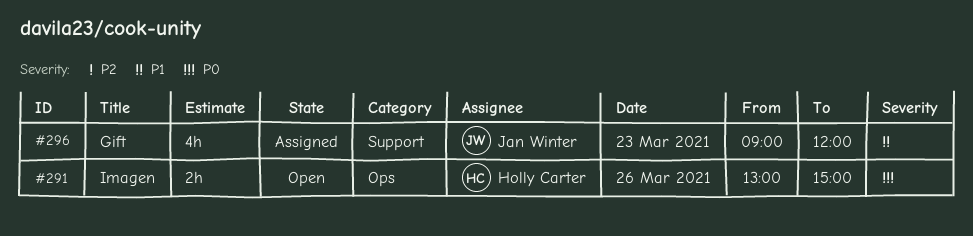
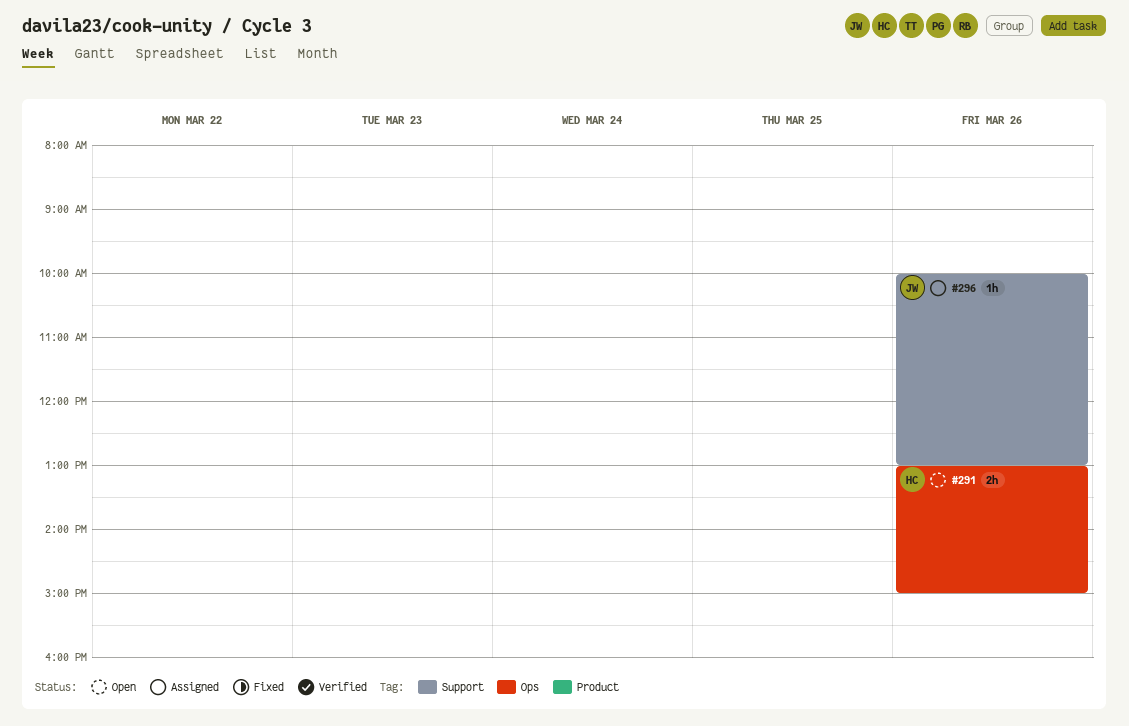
#296, estimate: 4h -> 1h
#296, day: Mar 23 -> Mar 26
#296, begins: 09:00 -> 10:00
#296, ends: 12:00 -> 13:00

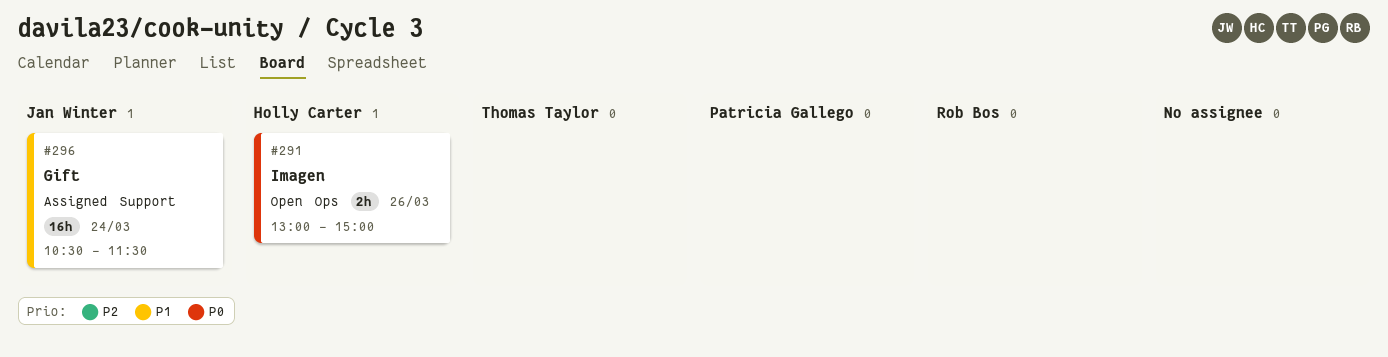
#296, estimate: 1h -> 16h
#296, day: Mar 26 -> Mar 24
#296, begins: 10:00 -> 10:30
#296, ends: 13:00 -> 11:30

